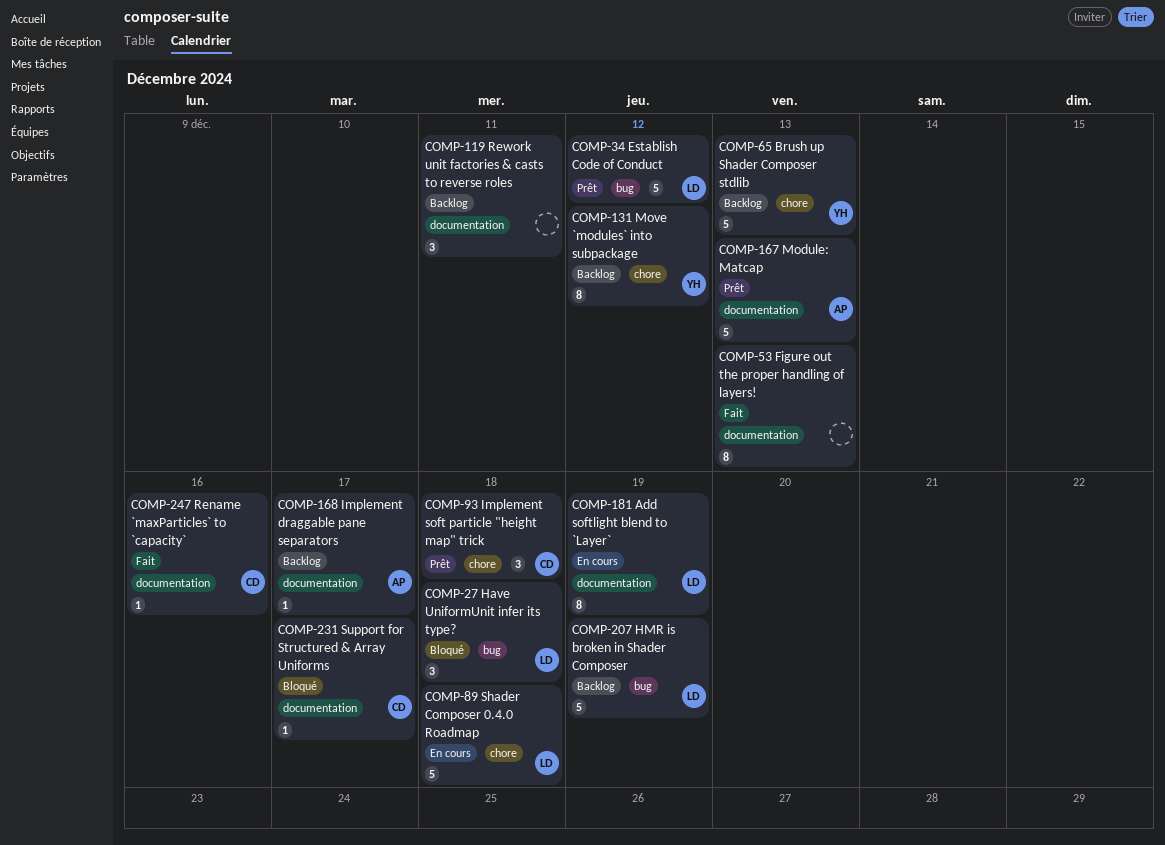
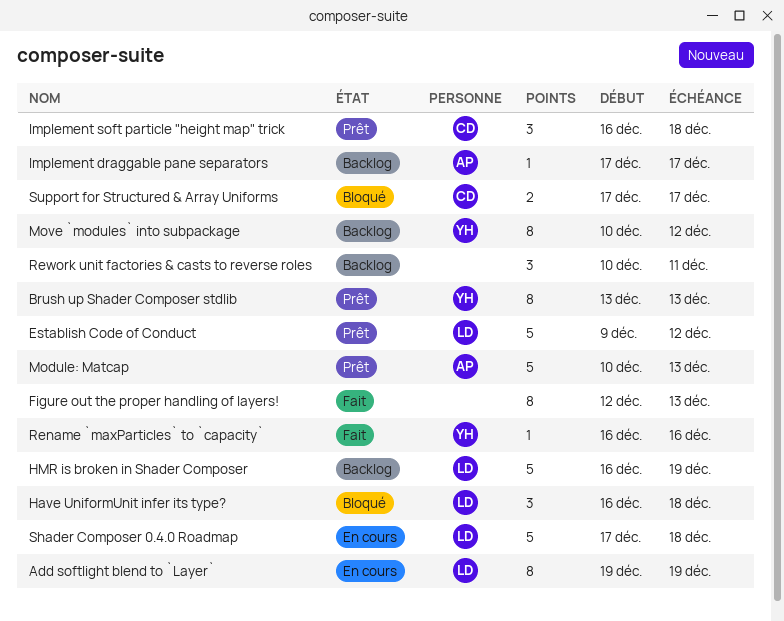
Brush up Shader Composer stdlib, status: Backlog -> Prêt
Brush up Shader Composer stdlib, estimate: 5 -> 8
Rename `maxParticles` to `capacity`, owner: CD -> YH
Support for Structured & Array Uniforms, estimate: 1 -> 2

